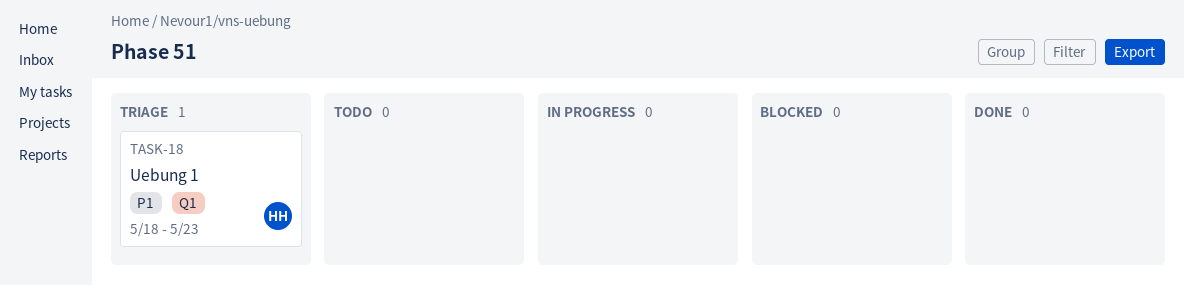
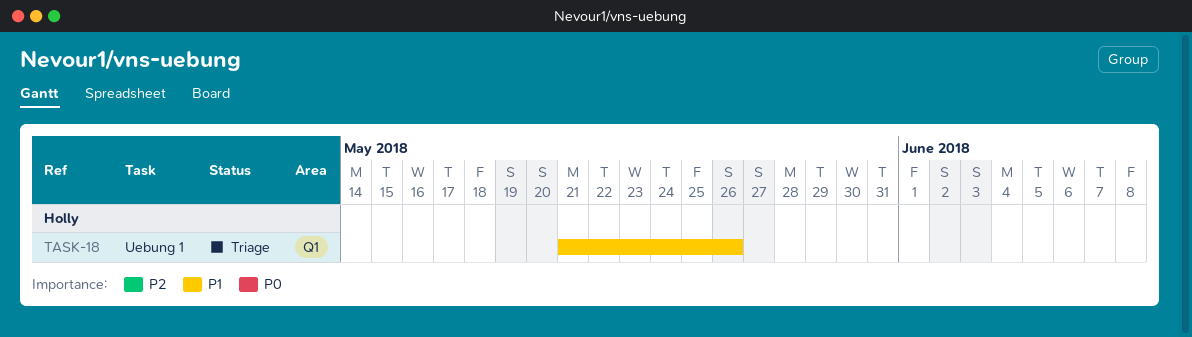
TASK-18, start: May 18 -> May 21
TASK-18, due: May 23 -> May 26

